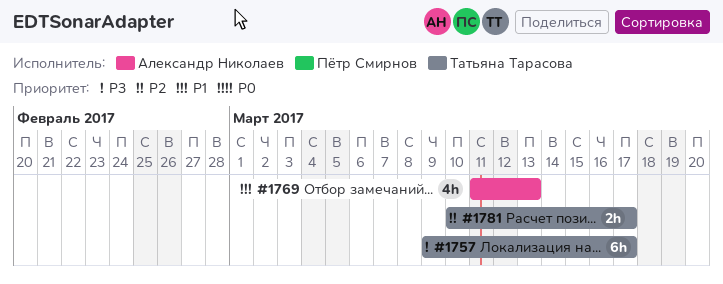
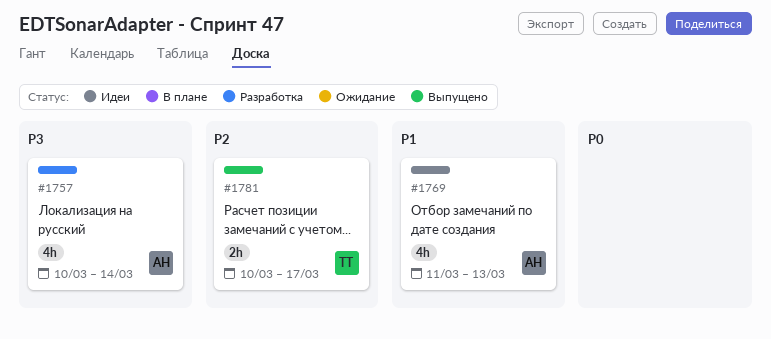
#1757, owner: Татьяна Тарасова -> Александр Николаев
#1757, estimate: 6h -> 4h
#1757, start: Mar 9 -> Mar 10
#1757, due: Mar 17 -> Mar 14

